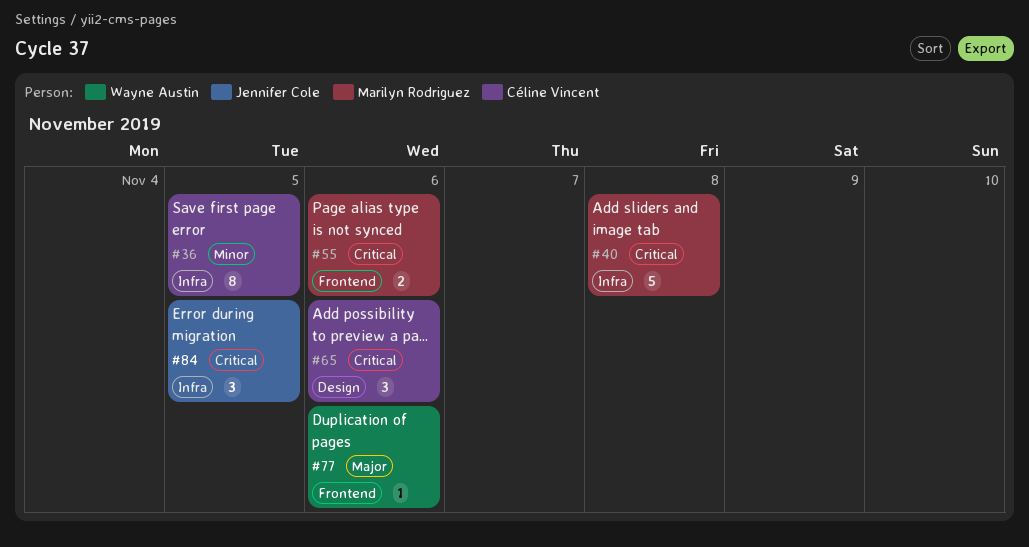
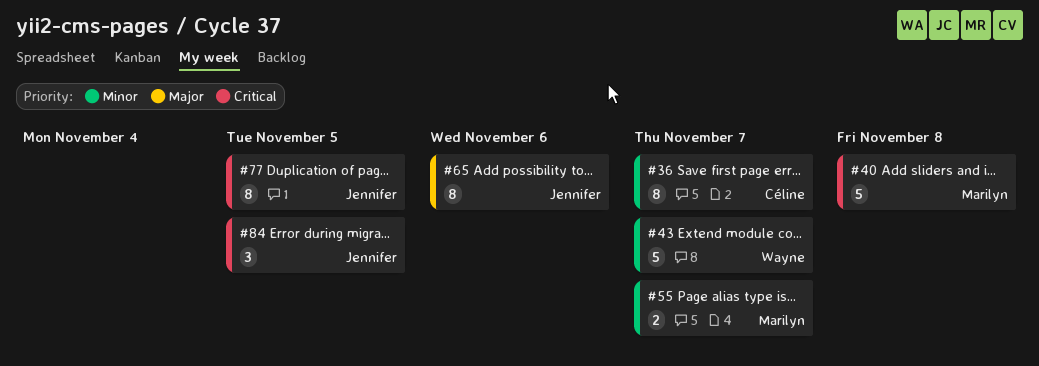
#36, due: Nov 5 -> Nov 7
#43: none -> present
#55, priority: Critical -> Minor
#55, due: Nov 6 -> Nov 7
#65, owner: Céline Vincent -> Jennifer Cole
#65, priority: Critical -> Major
#65, estimate: 3 -> 8
#77, owner: Wayne Austin -> Jennifer Cole
#77, priority: Major -> Critical
#77, estimate: 1 -> 8
#77, due: Nov 6 -> Nov 5

